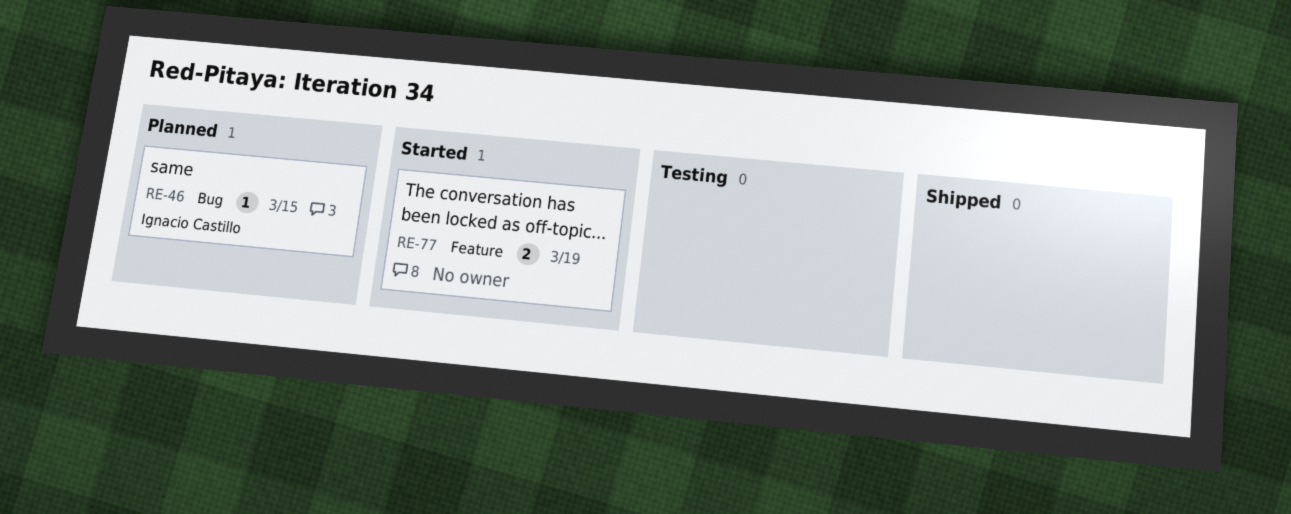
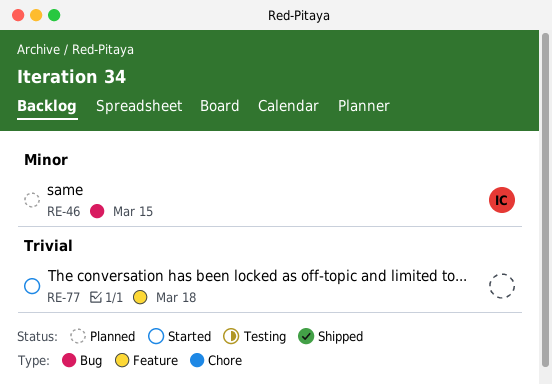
RE-77, due: Mar 19 -> Mar 18

